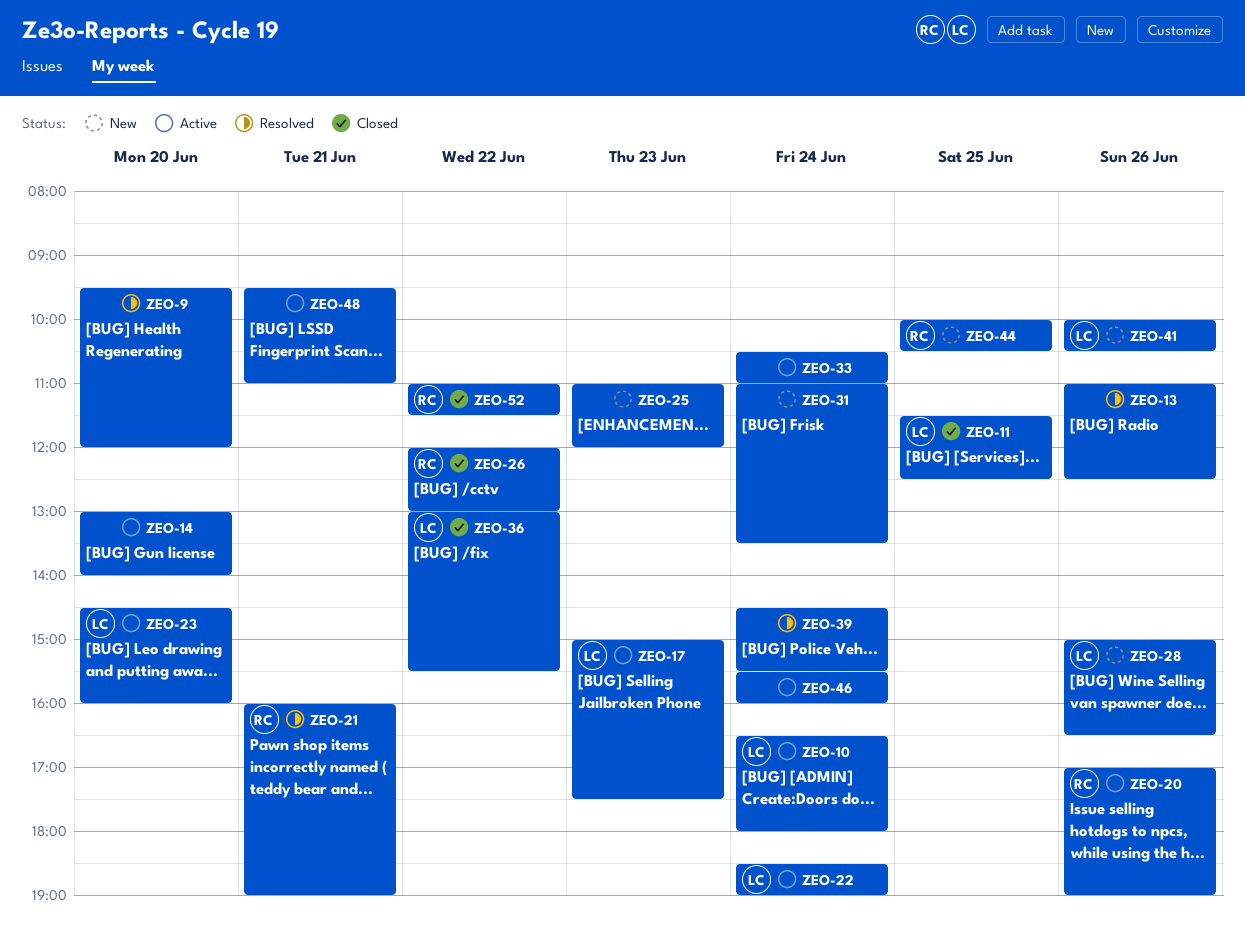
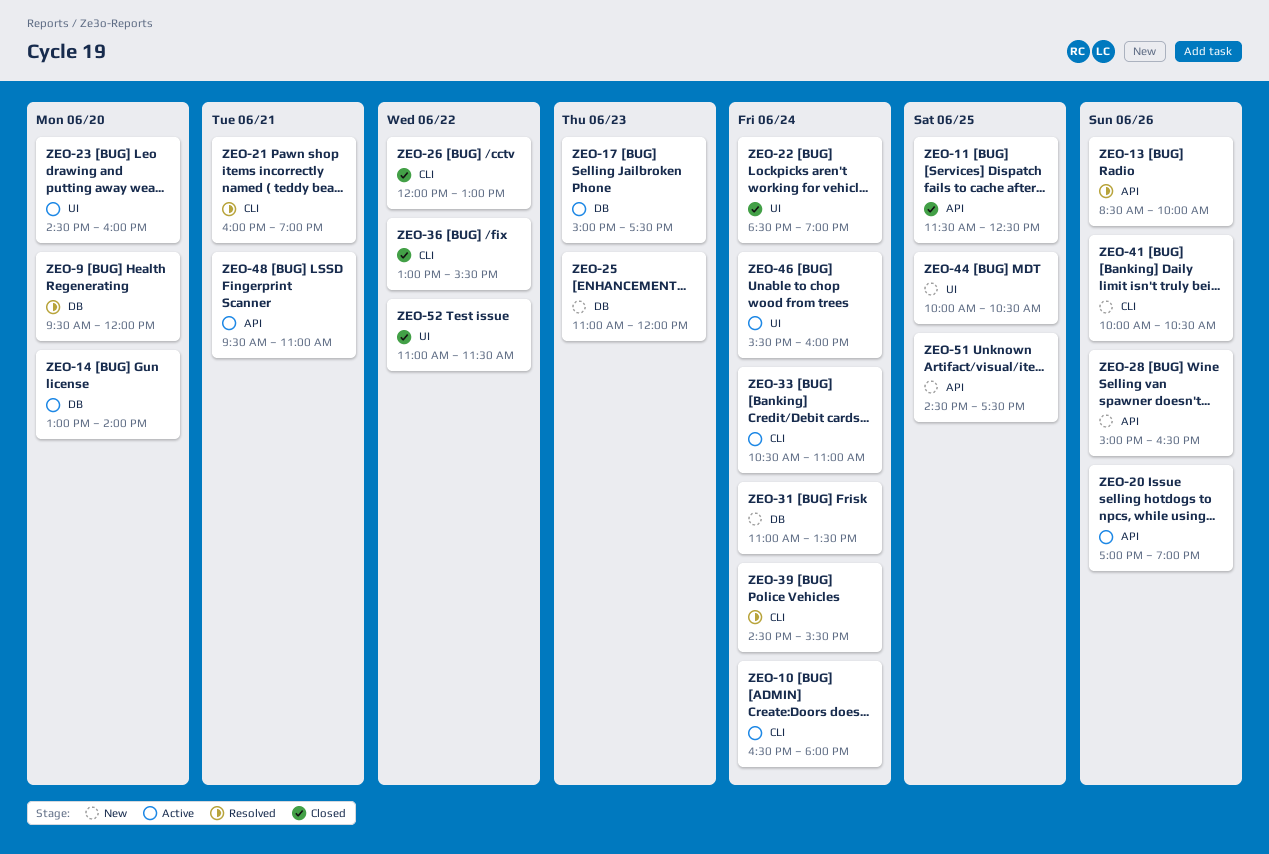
ZEO-13, begins: 11:00 -> 08:30
ZEO-13, ends: 12:30 -> 10:00
ZEO-22, status: Active -> Closed
ZEO-51: none -> present

